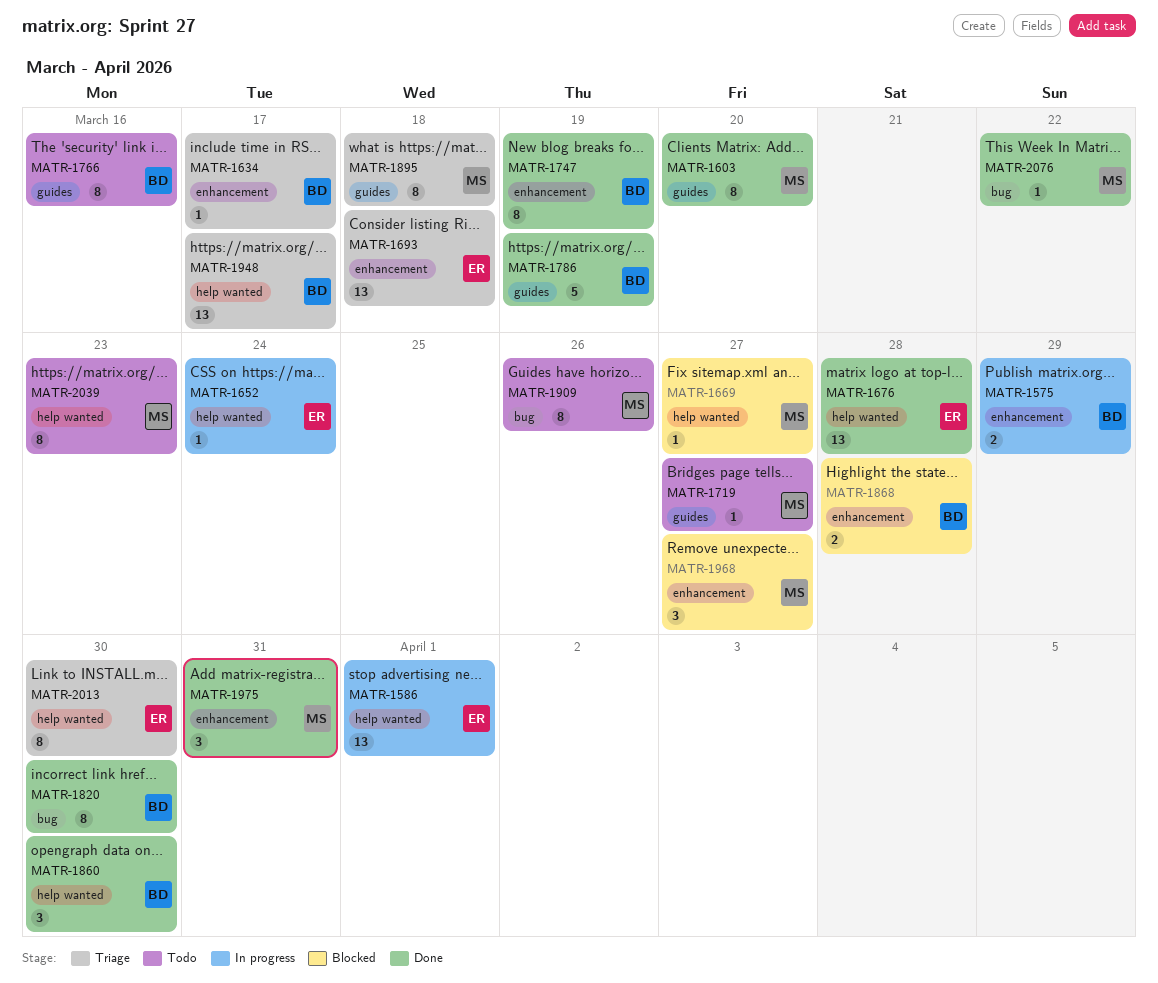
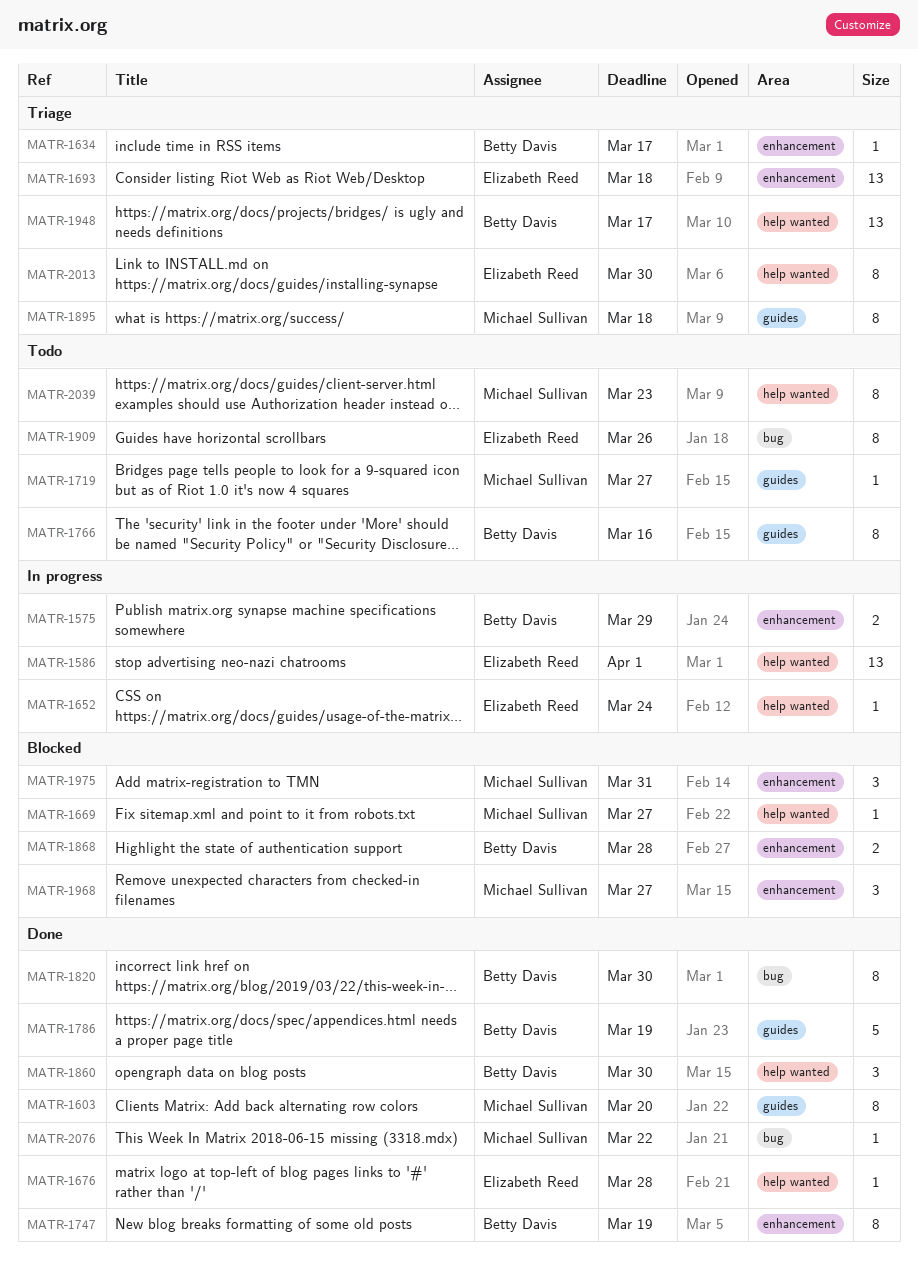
MATR-1676, estimate: 13 -> 1
MATR-1909, owner: Michael Sullivan -> Elizabeth Reed
MATR-1975, status: Done -> Blocked

